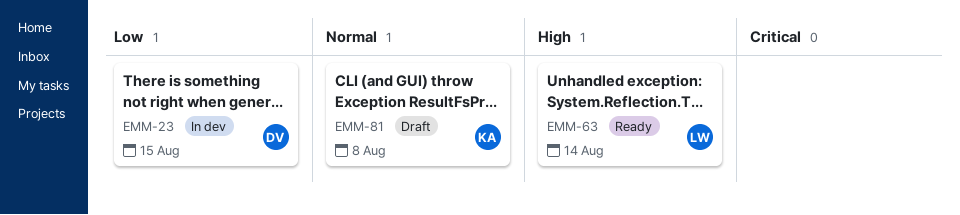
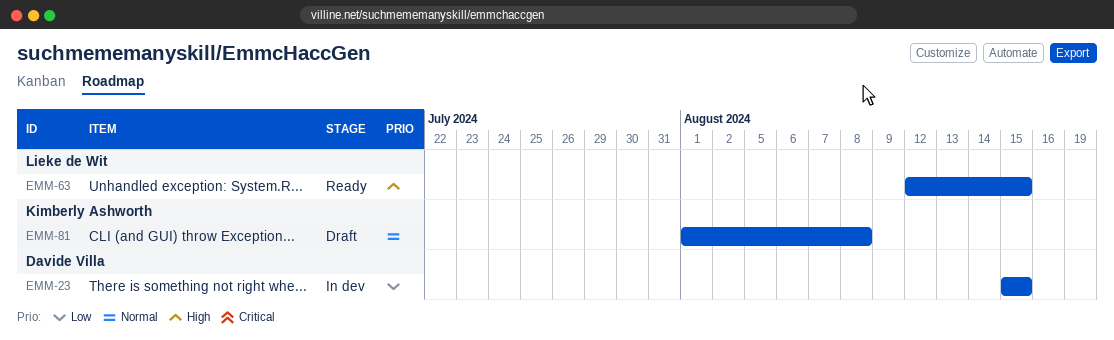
EMM-63, due: Aug 14 -> Aug 15

